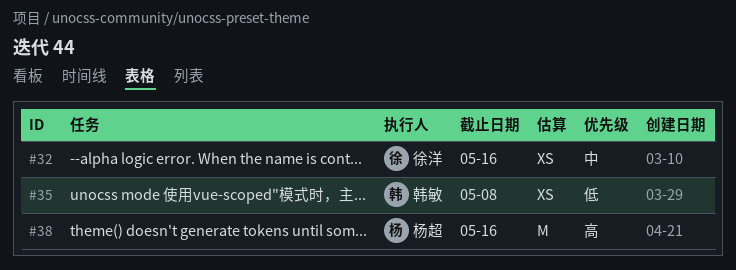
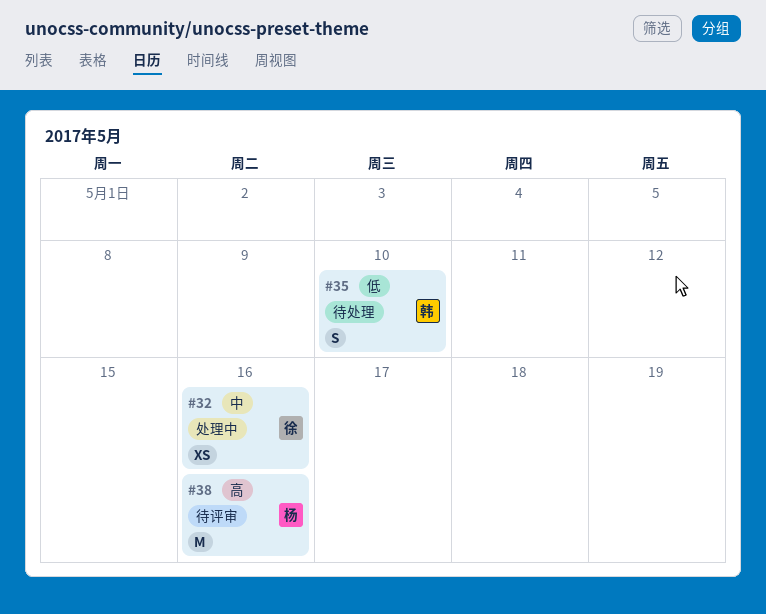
#35, estimate: XS -> S
#35, due: May 8 -> May 10

